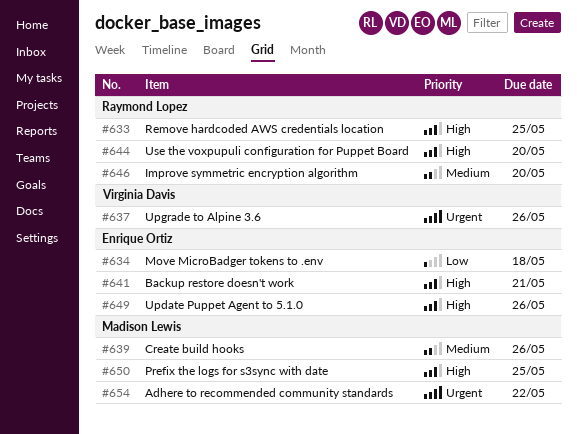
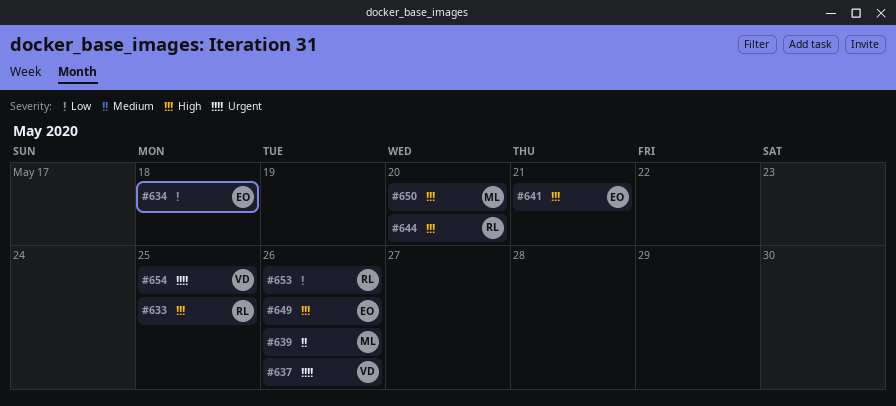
#646: present -> none
#650, due: May 25 -> May 20
#653: none -> present
#654, owner: Madison Lewis -> Virginia Davis
#654, due: May 22 -> May 25

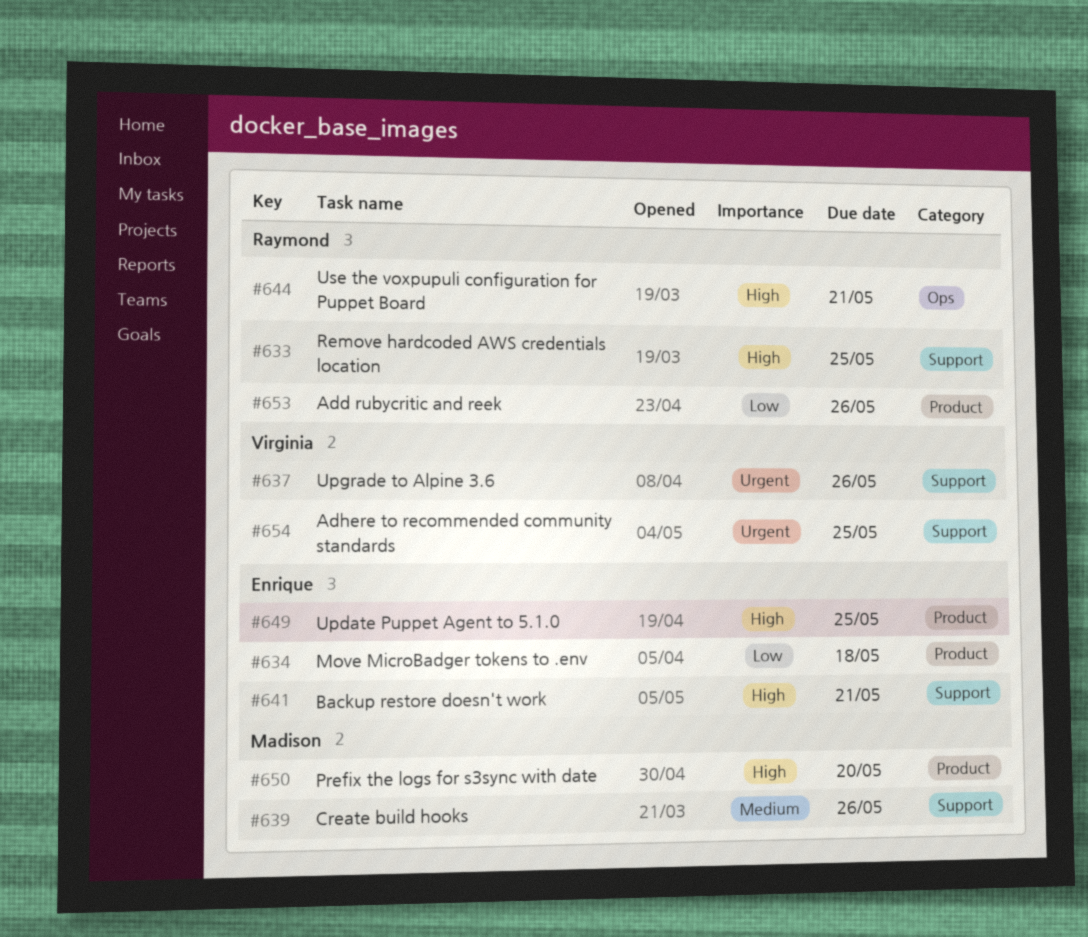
#644, due: May 20 -> May 21
#649, due: May 26 -> May 25

